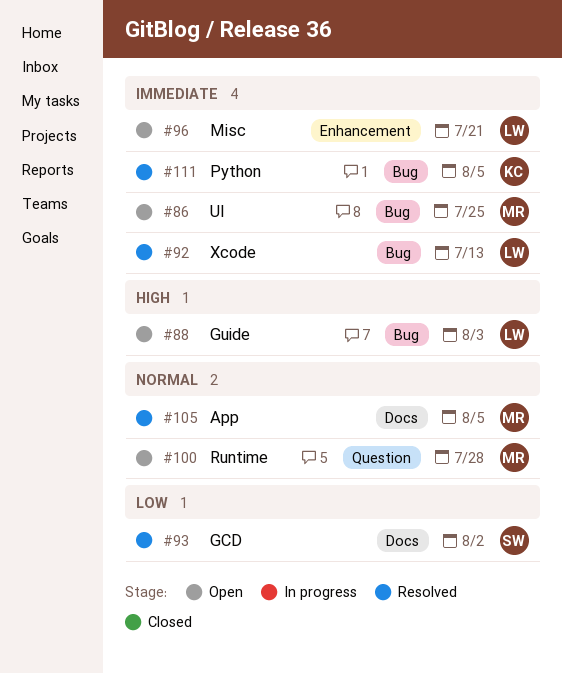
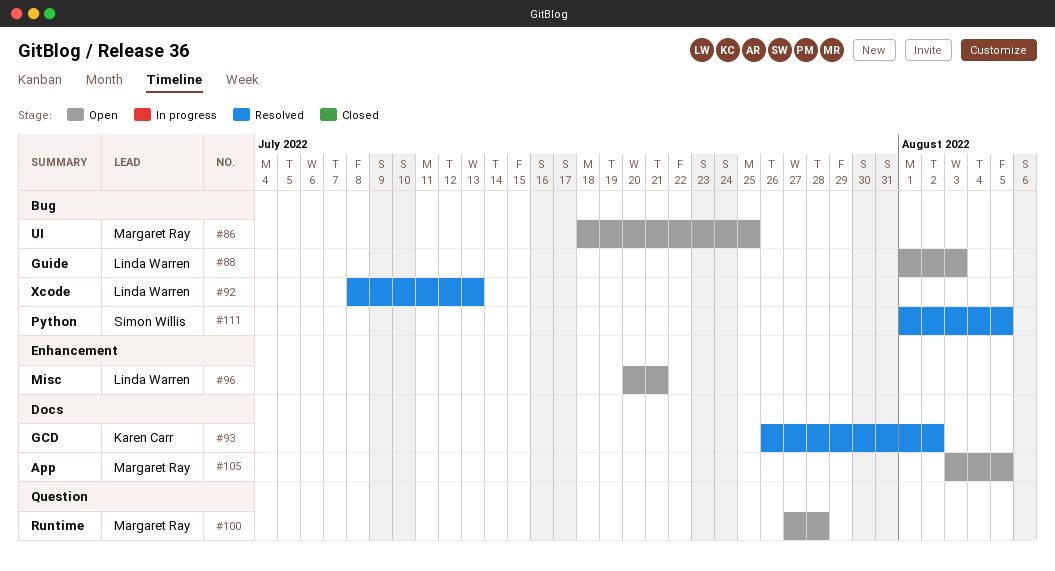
#93, owner: Simon Willis -> Karen Carr
#105, status: Resolved -> Open
#111, owner: Karen Carr -> Simon Willis

